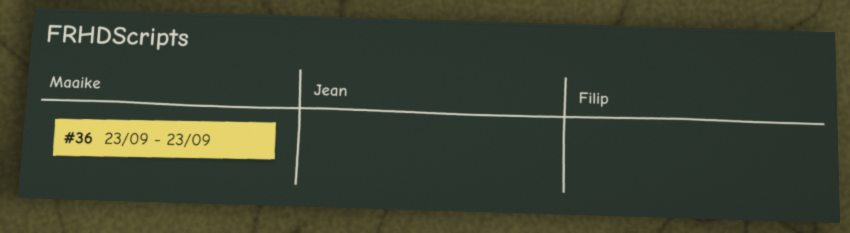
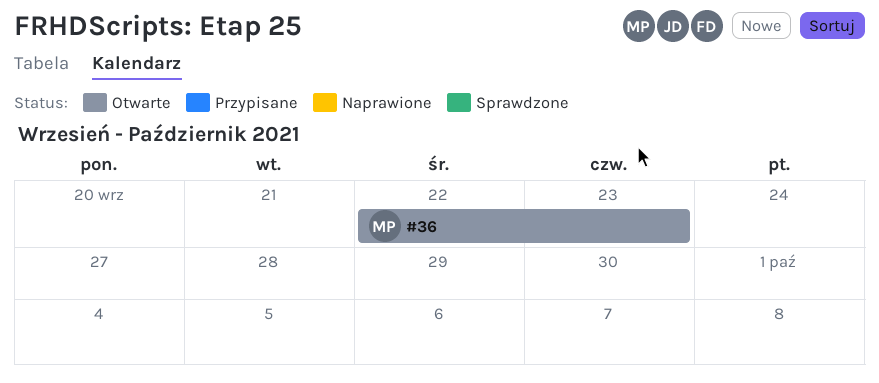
#36, start: Sep 23 -> Sep 22

